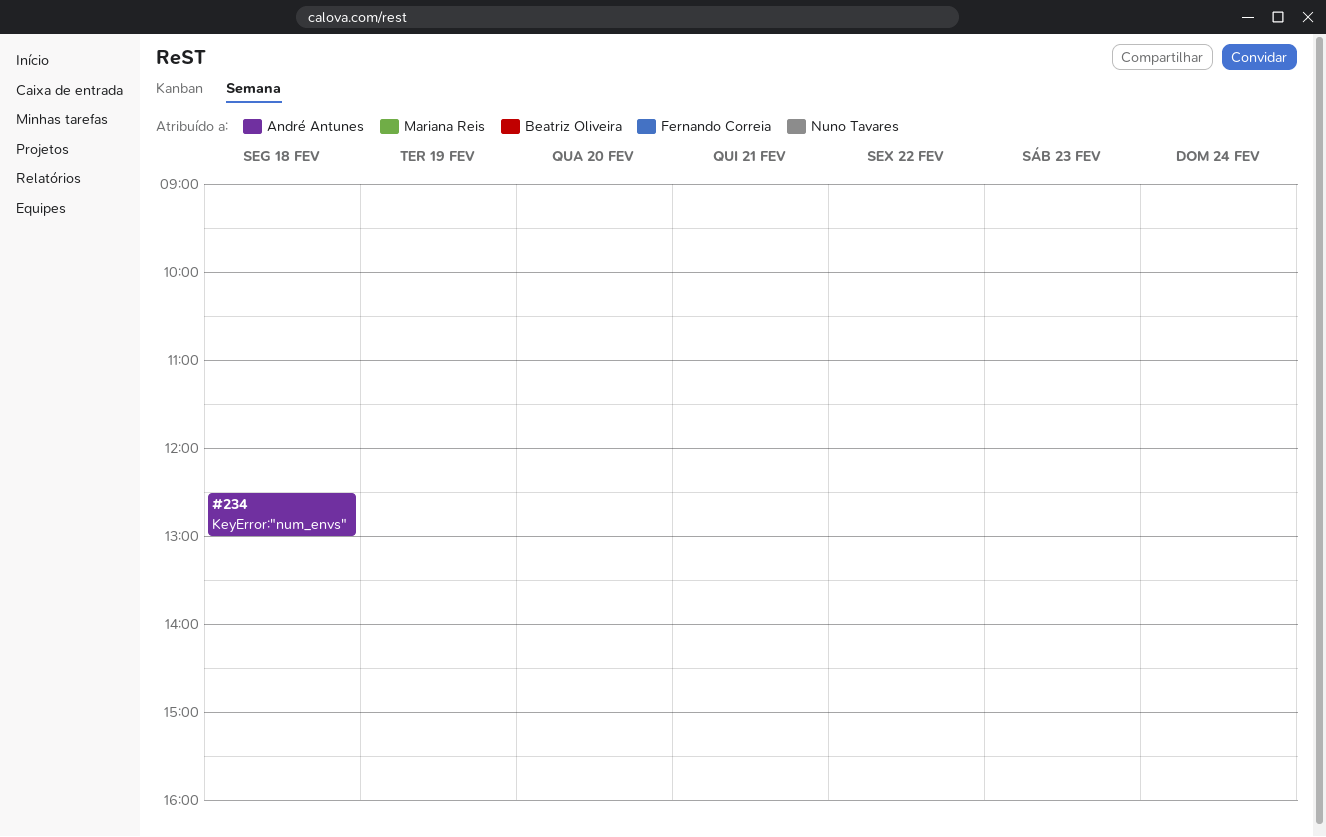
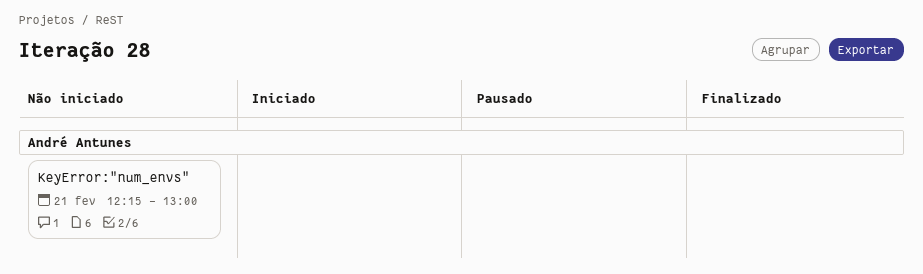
KeyError:"num_envs", day: Feb 18 -> Feb 21
KeyError:"num_envs", begins: 12:30 -> 12:15

